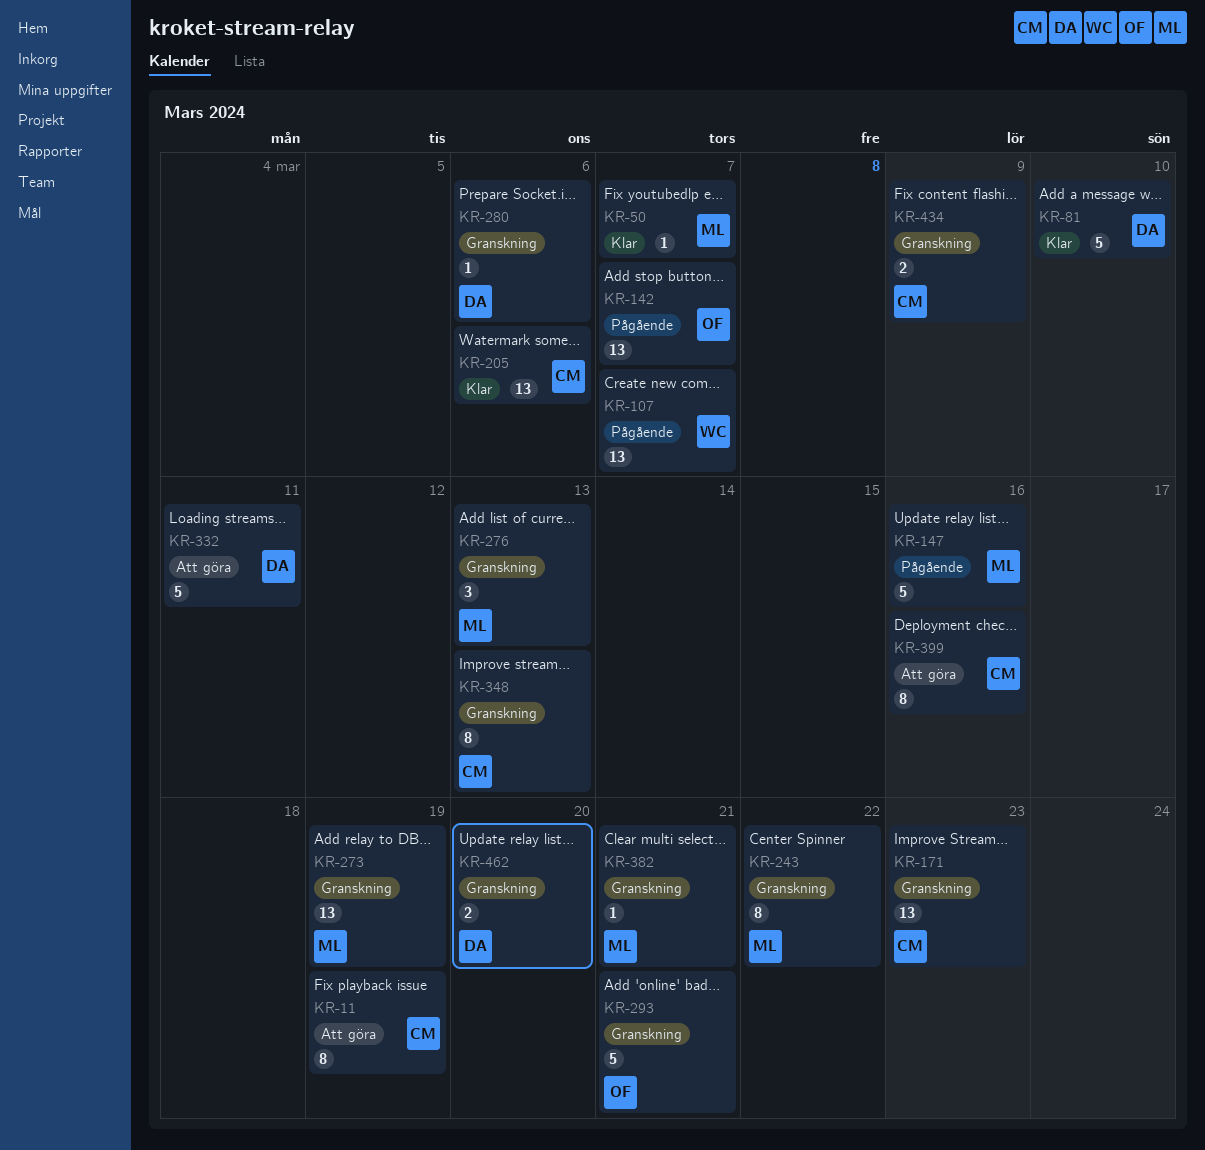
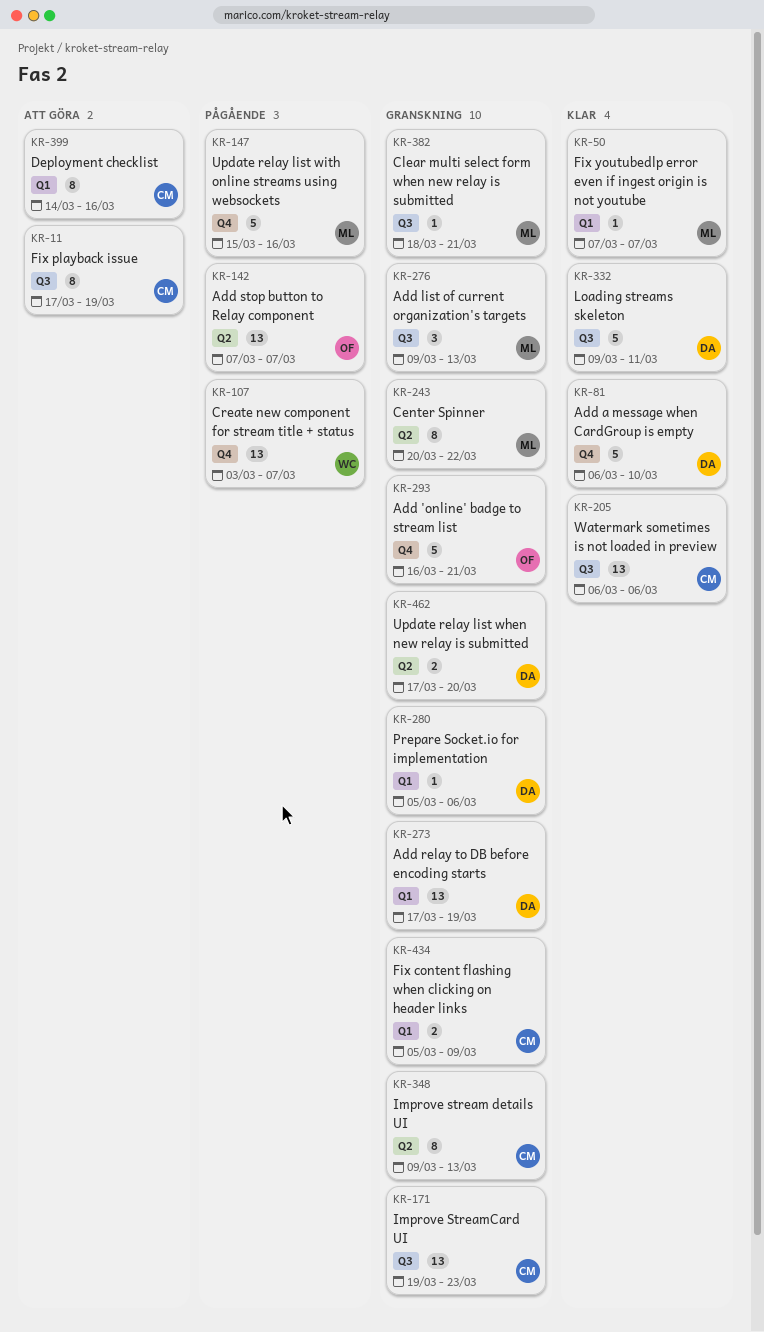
KR-273, owner: ML -> DA
KR-332, status: Att göra -> Klar

